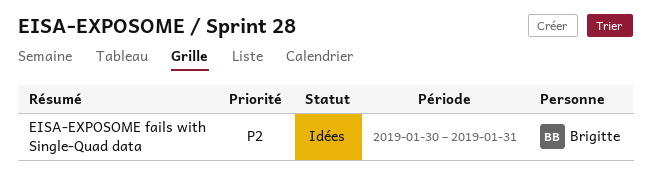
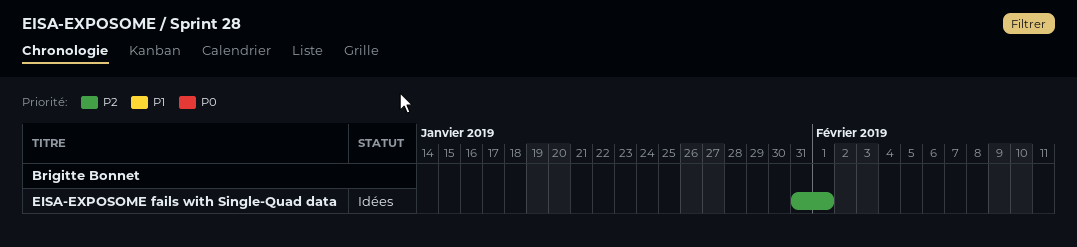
EISA-EXPOSOME fails with Single-Quad data, start: Jan 30 -> Jan 31
EISA-EXPOSOME fails with Single-Quad data, due: Jan 31 -> Feb 1

